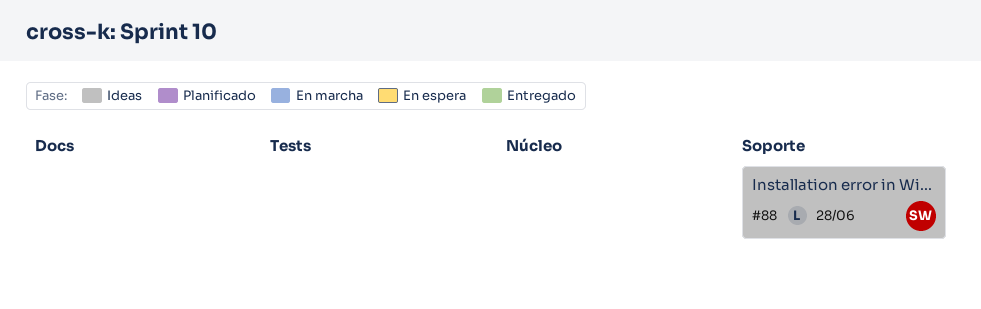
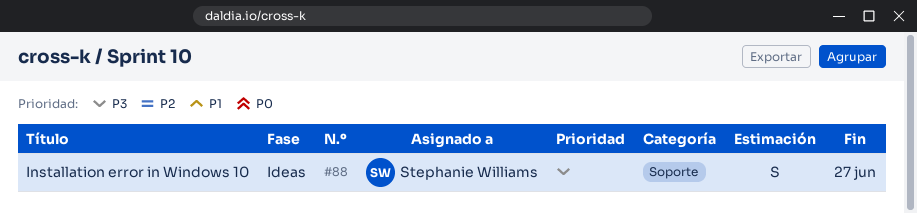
#88, estimate: L -> S
#88, due: Jun 28 -> Jun 27

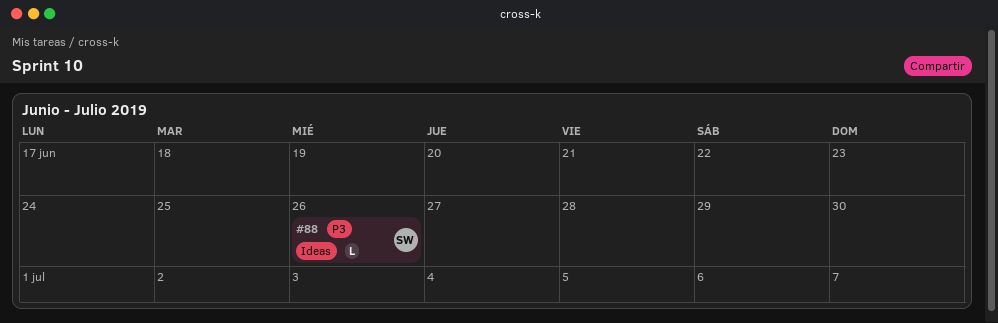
#88, estimate: S -> L
#88, due: Jun 27 -> Jun 26

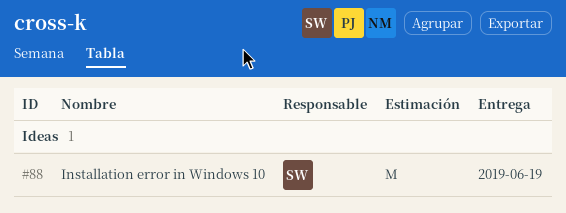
#88, estimate: L -> M
#88, due: Jun 26 -> Jun 19

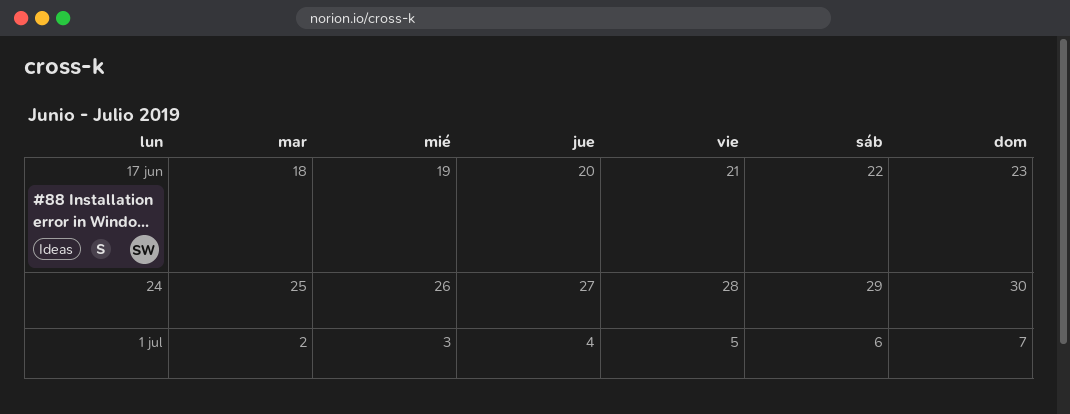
#88, estimate: M -> S
#88, due: Jun 19 -> Jun 17

